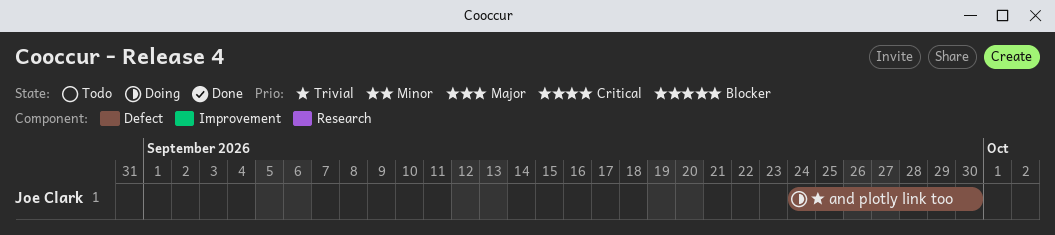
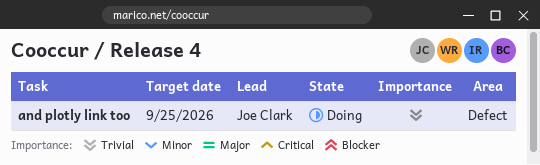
and plotly link too, due: Sep 30 -> Sep 25

